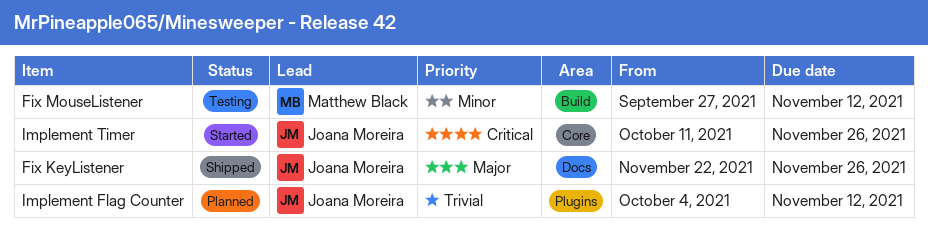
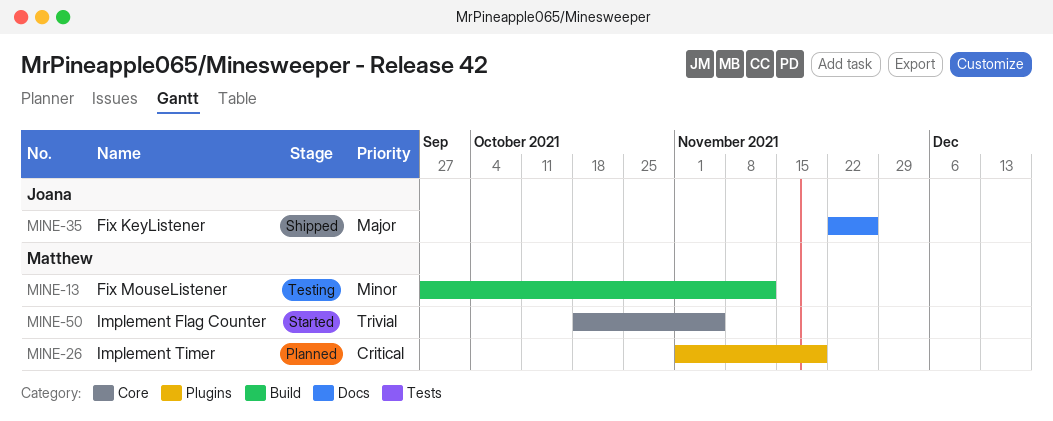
Implement Flag Counter, status: Planned -> Started
Implement Flag Counter, owner: Joana Moreira -> Matthew Black
Implement Flag Counter, label: Plugins -> Core
Implement Flag Counter, start: Oct 4 -> Oct 18
Implement Flag Counter, due: Nov 12 -> Nov 5
Implement Timer, status: Started -> Planned
Implement Timer, owner: Joana Moreira -> Matthew Black
Implement Timer, label: Core -> Plugins
Implement Timer, start: Oct 11 -> Nov 1
Implement Timer, due: Nov 26 -> Nov 19

